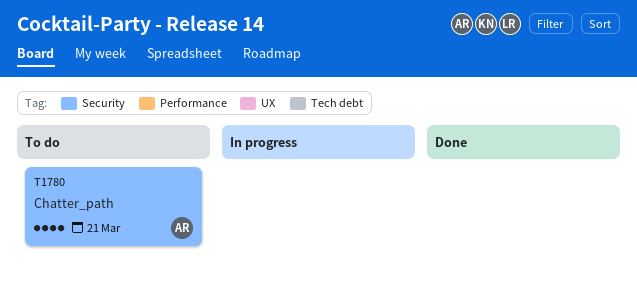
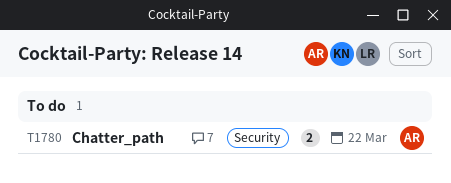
T1780, estimate: 4 -> 2
T1780, due: Mar 21 -> Mar 22

